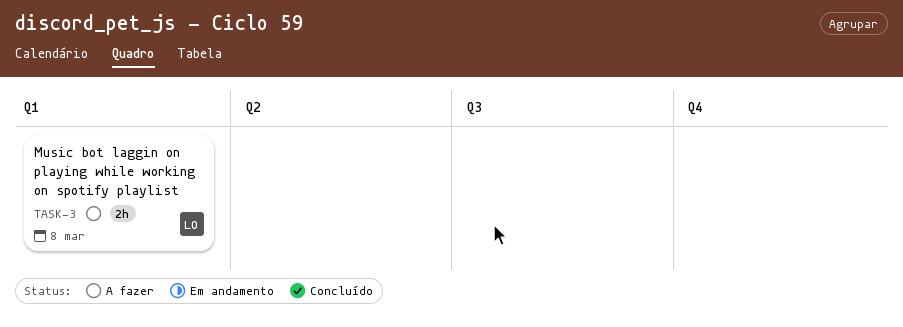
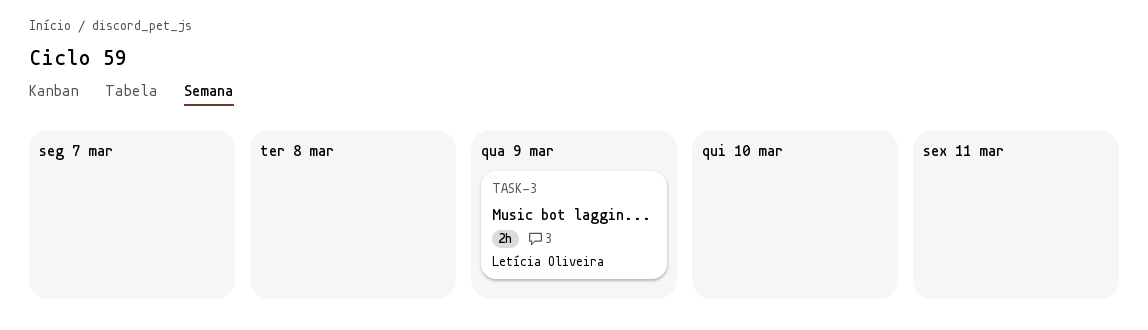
TASK-3, due: Mar 8 -> Mar 9

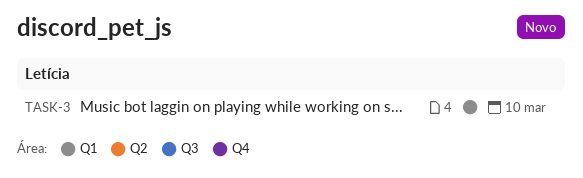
TASK-3, due: Mar 9 -> Mar 10

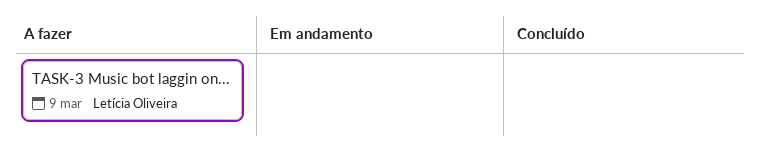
TASK-3, due: Mar 10 -> Mar 9

